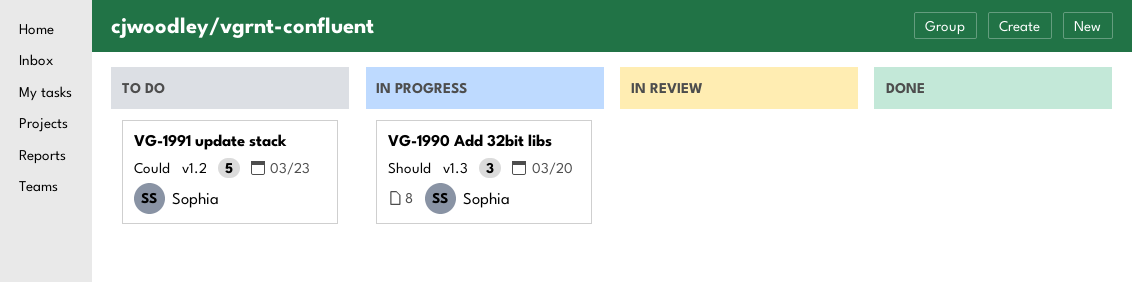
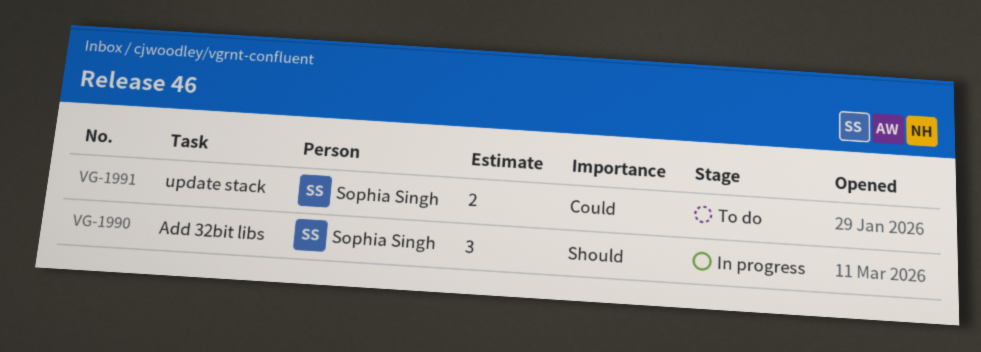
VG-1991, estimate: 5 -> 2

